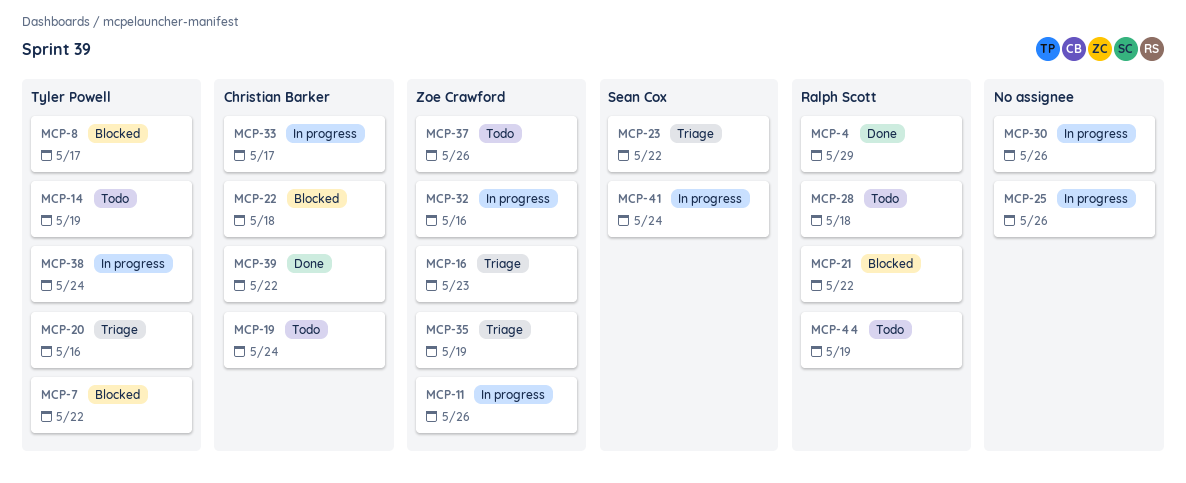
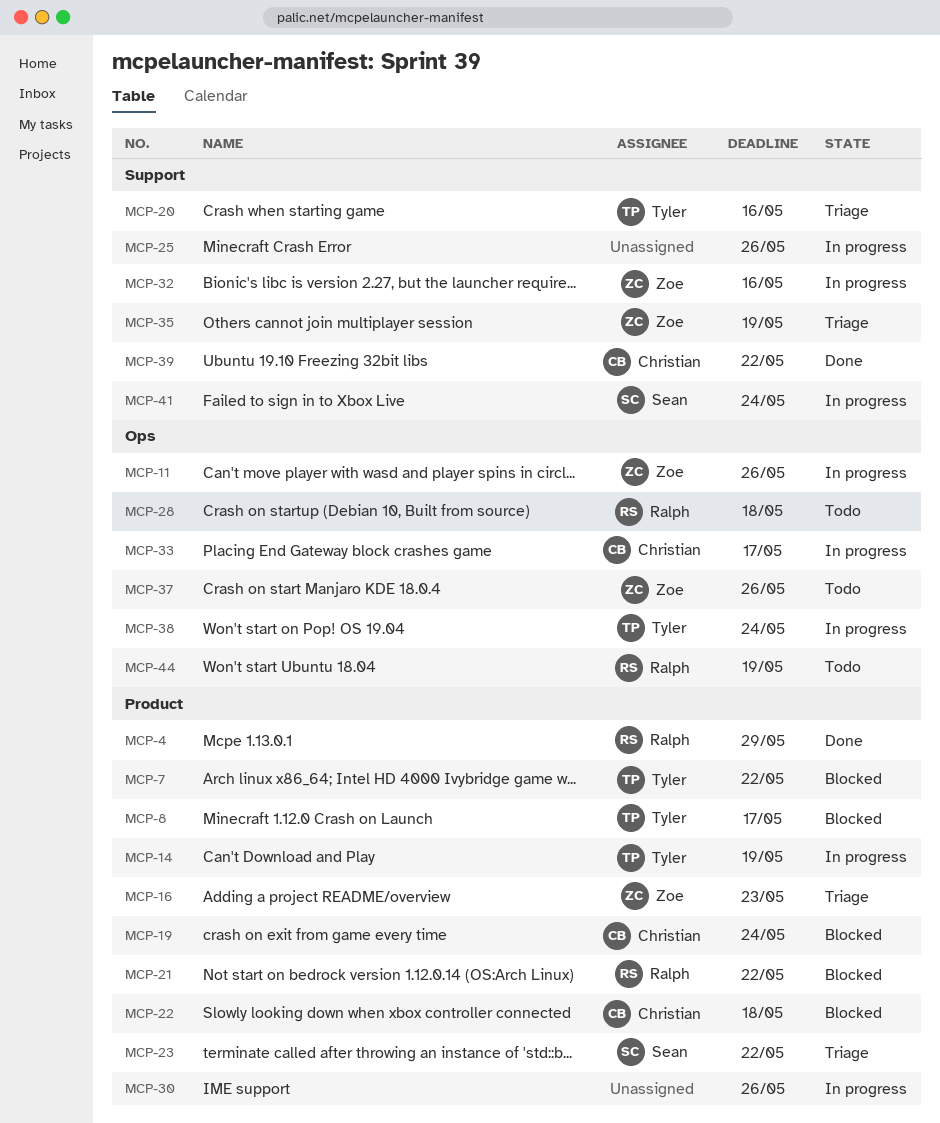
MCP-14, status: Todo -> In progress
MCP-19, status: Todo -> Blocked

